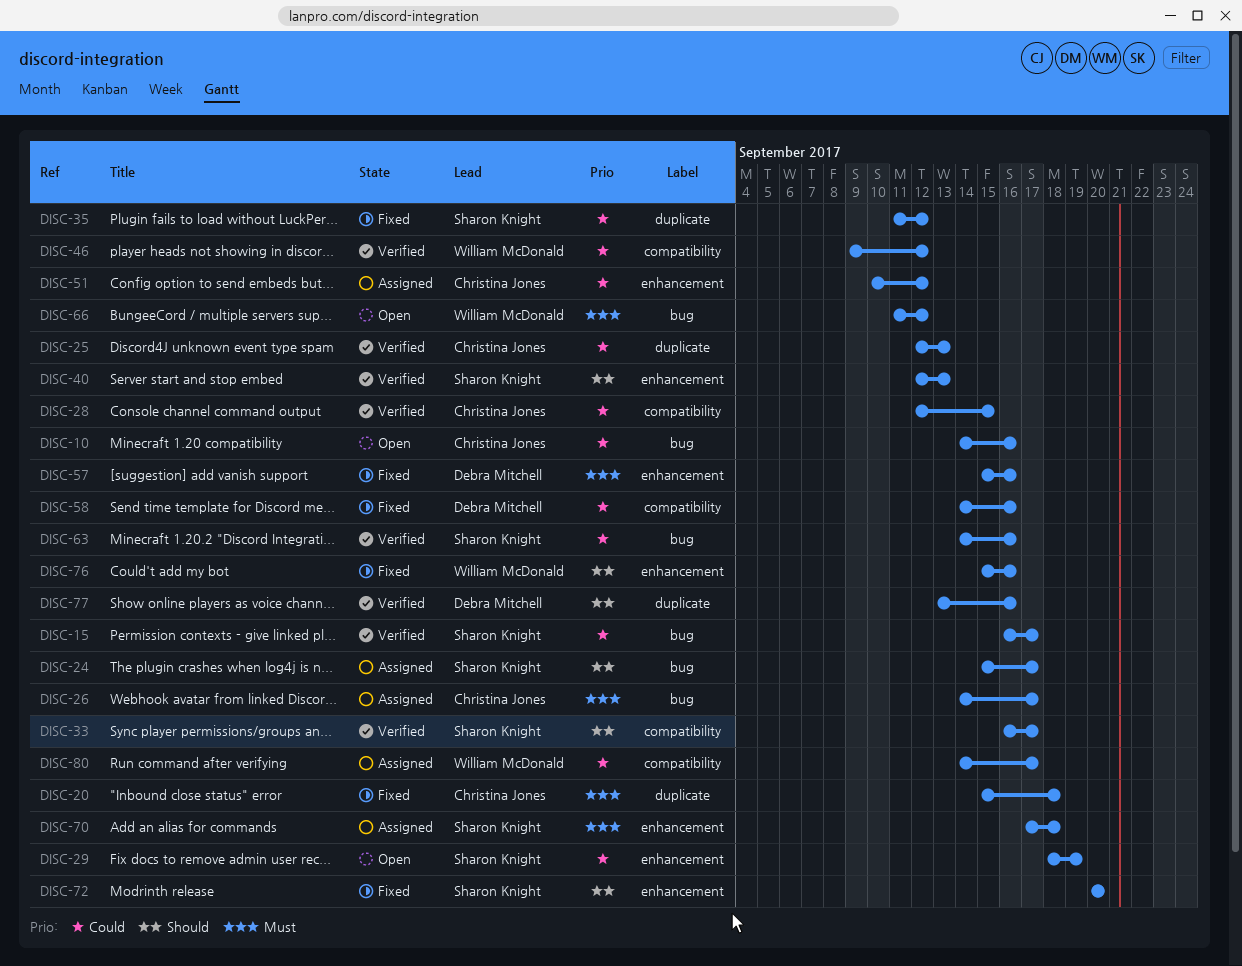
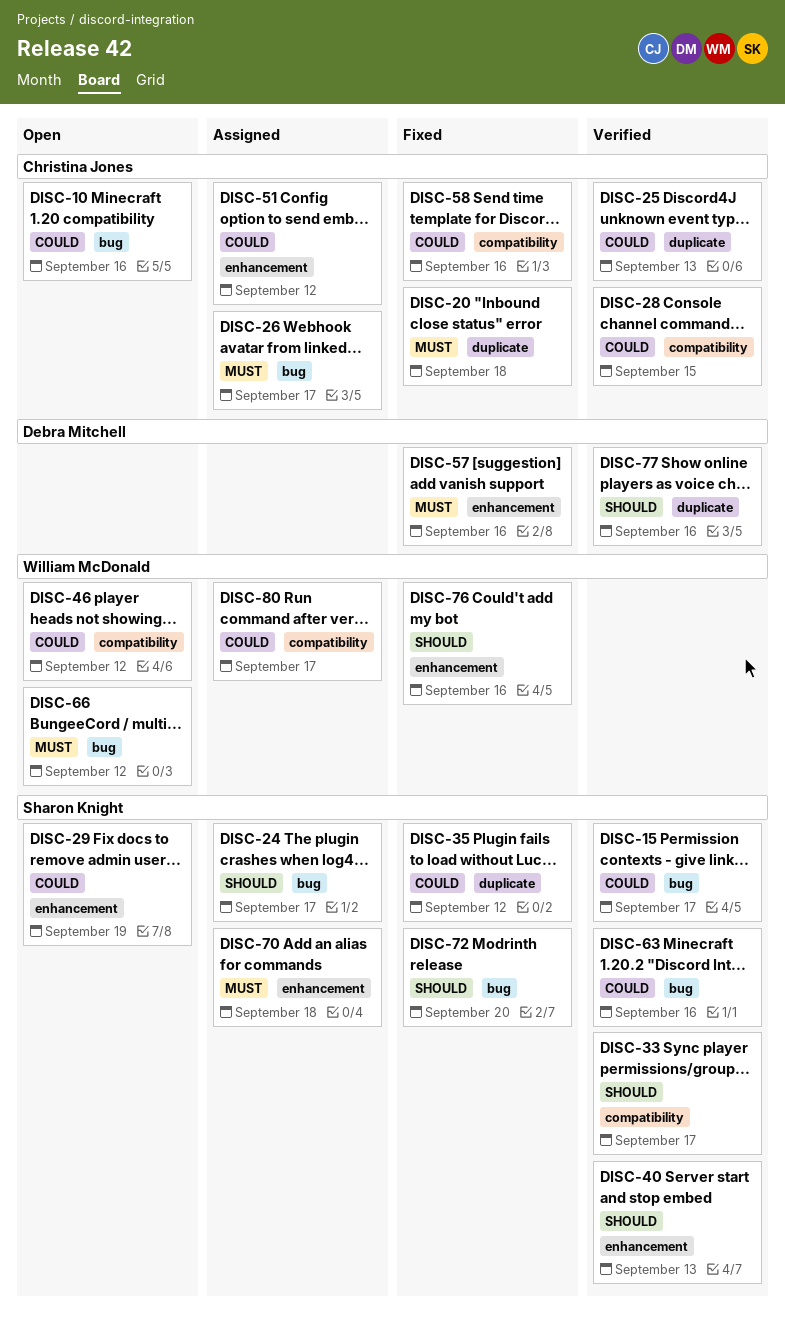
DISC-46, status: Verified -> Open
DISC-58, owner: Debra Mitchell -> Christina Jones
DISC-72, label: enhancement -> bug

